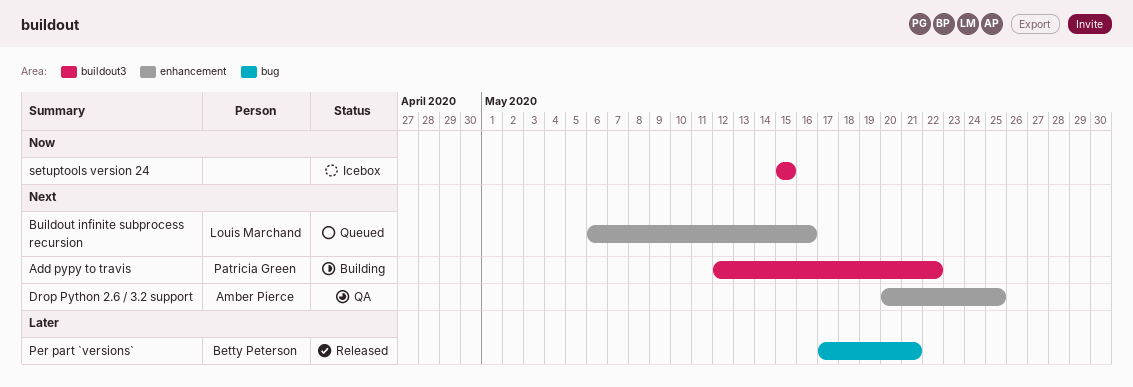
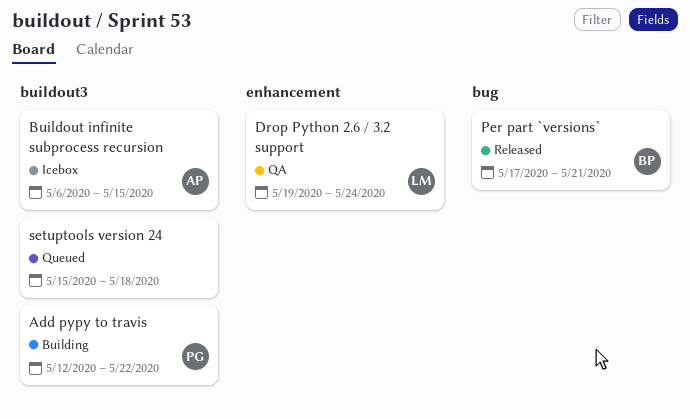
Buildout infinite subprocess recursion, status: Queued -> Icebox
Buildout infinite subprocess recursion, owner: Louis Marchand -> Amber Pierce
Buildout infinite subprocess recursion, label: enhancement -> buildout3
Buildout infinite subprocess recursion, due: May 16 -> May 15
Drop Python 2.6 / 3.2 support, owner: Amber Pierce -> Louis Marchand
Drop Python 2.6 / 3.2 support, start: May 20 -> May 19
Drop Python 2.6 / 3.2 support, due: May 25 -> May 24
setuptools version 24, status: Icebox -> Queued
setuptools version 24, due: May 15 -> May 18

